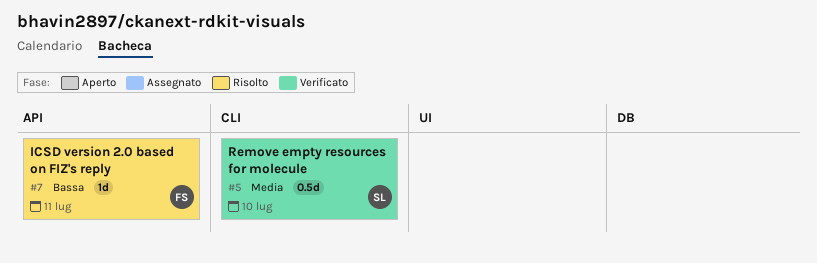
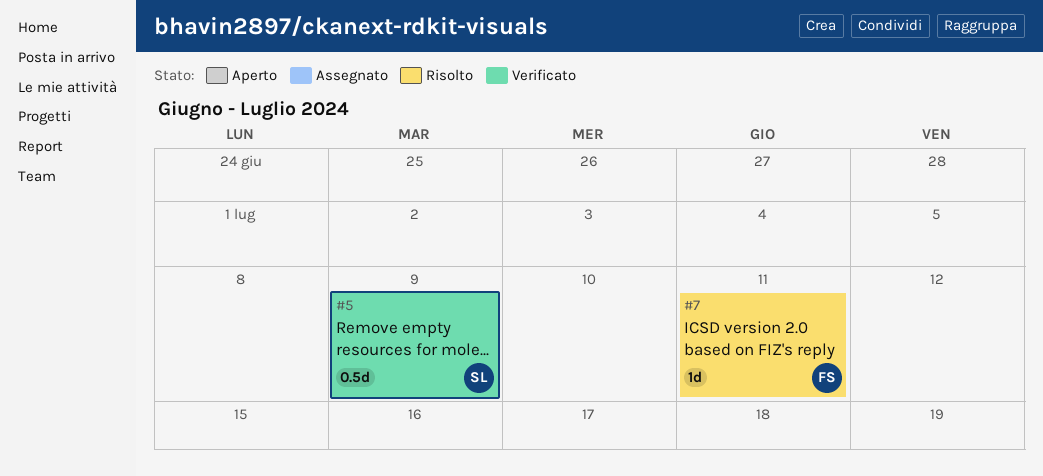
#5, due: Jul 10 -> Jul 9

